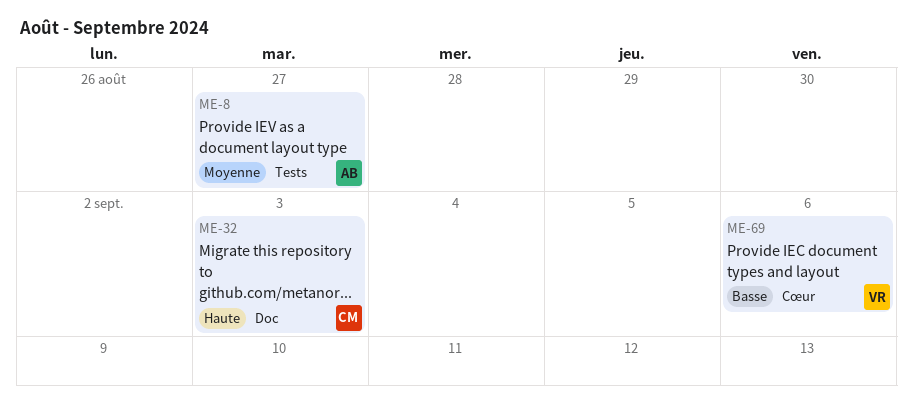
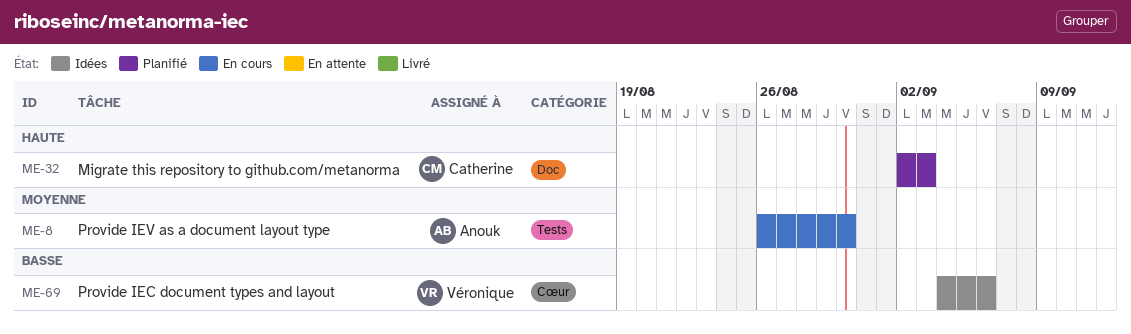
ME-8, due: Aug 27 -> Aug 30

